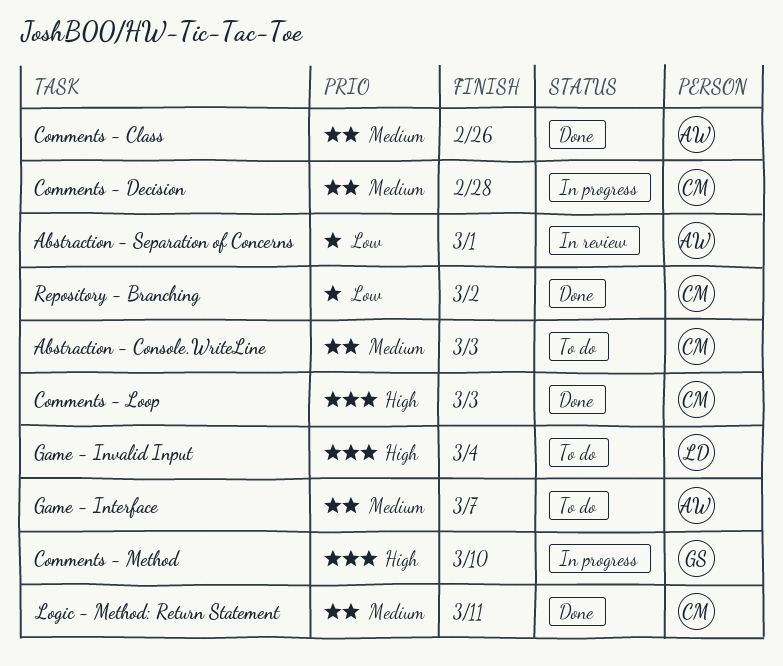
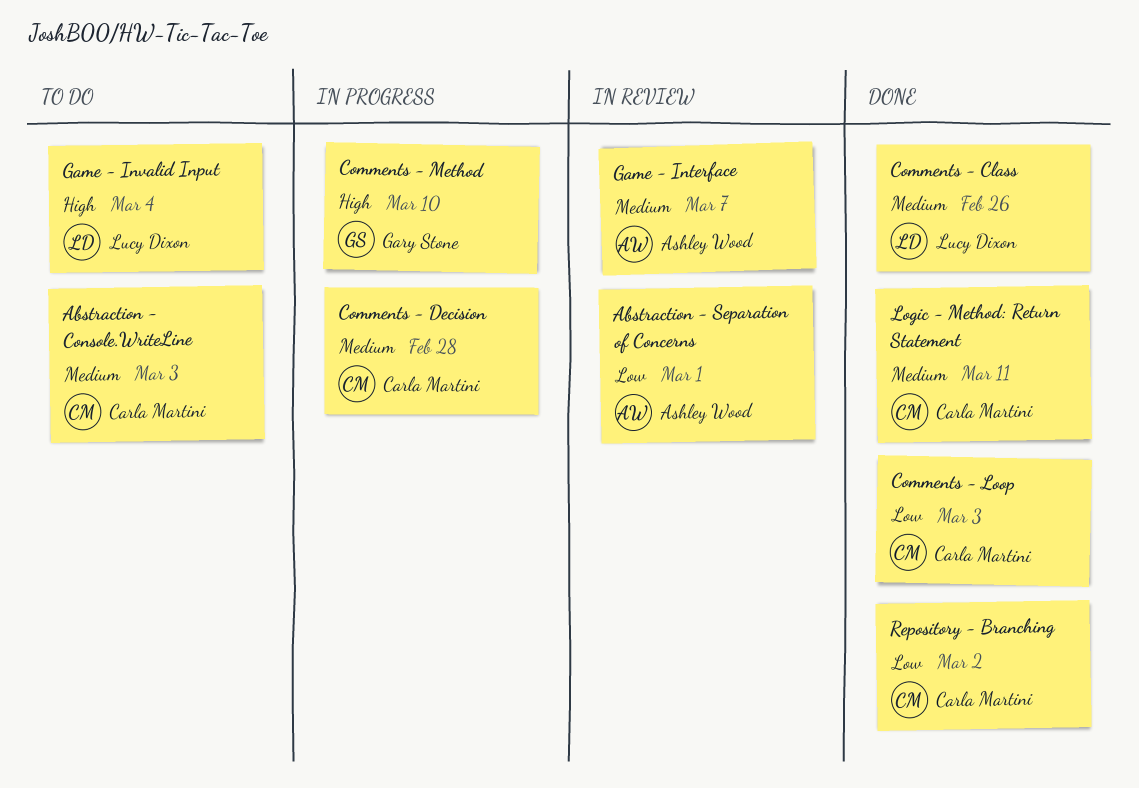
Comments - Class, owner: Ashley Wood -> Lucy Dixon
Comments - Loop, priority: High -> Low
Game - Interface, status: To do -> In review

